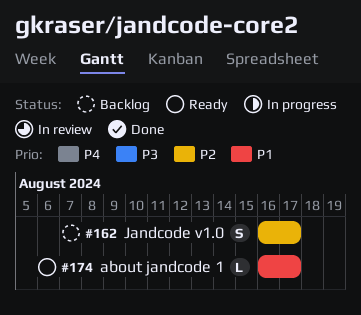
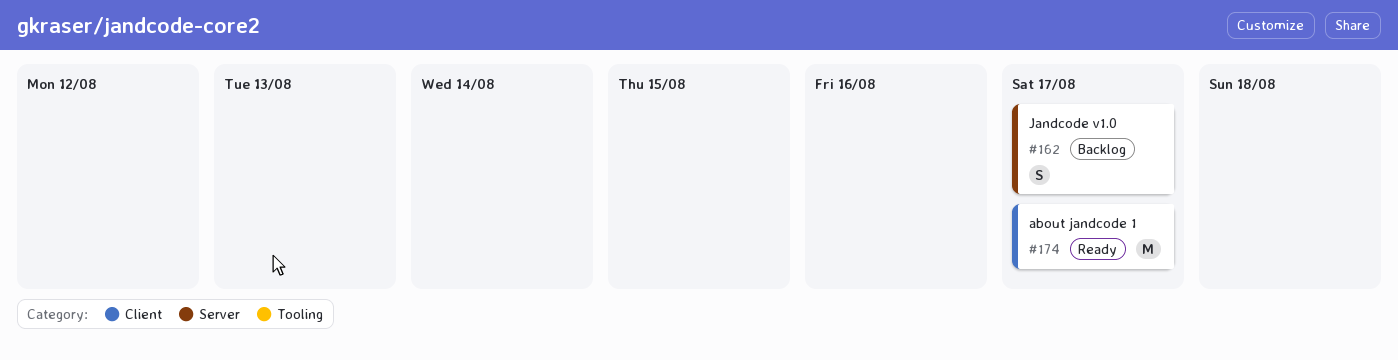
#174, estimate: L -> M

